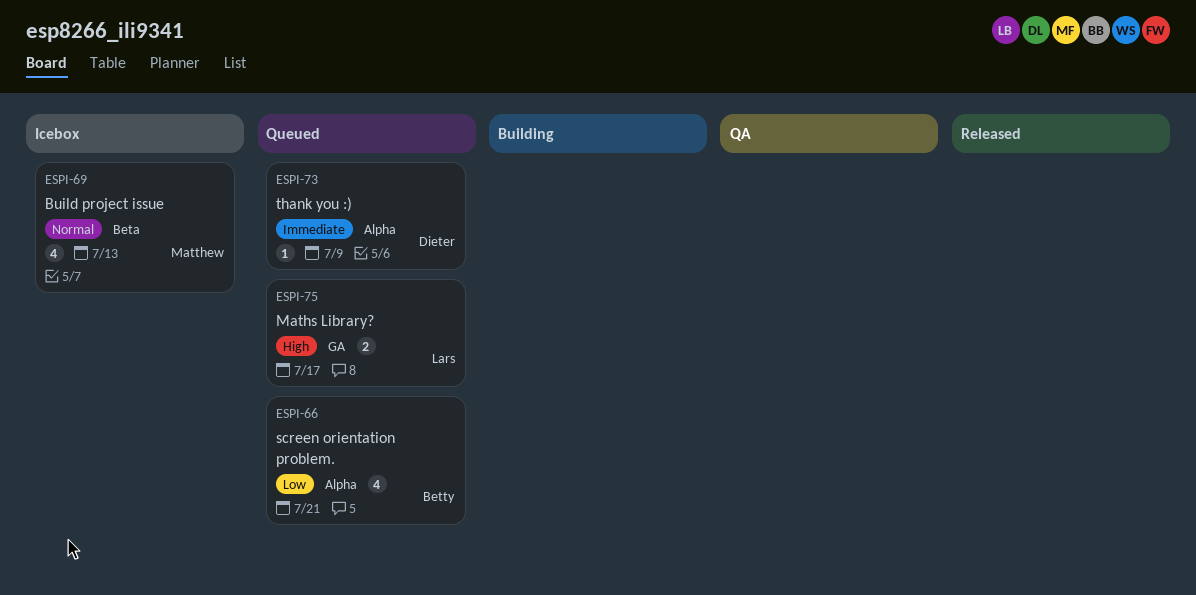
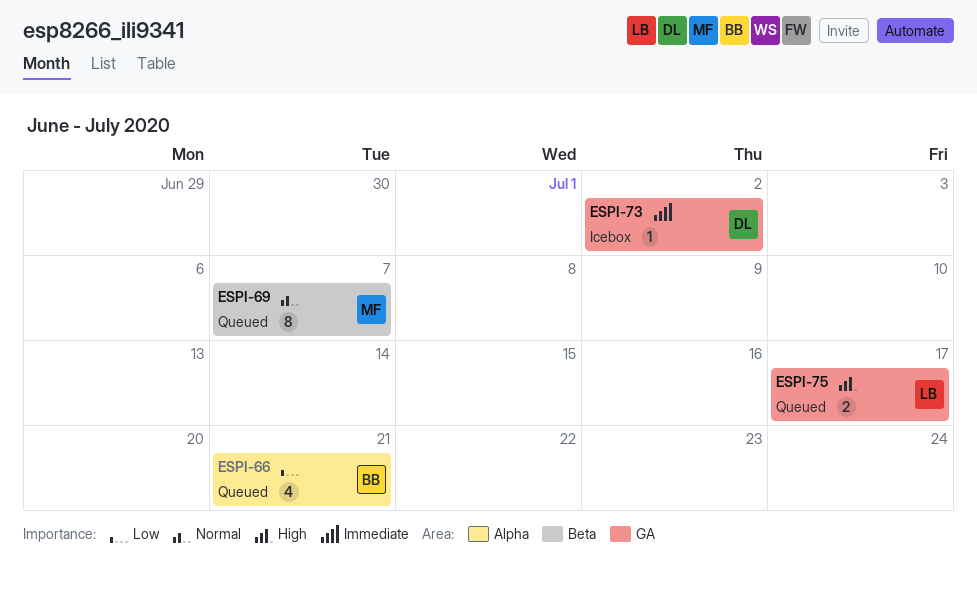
ESPI-69, status: Icebox -> Queued
ESPI-69, estimate: 4 -> 8
ESPI-69, due: Jul 13 -> Jul 7
ESPI-73, status: Queued -> Icebox
ESPI-73, label: Alpha -> GA
ESPI-73, due: Jul 9 -> Jul 2

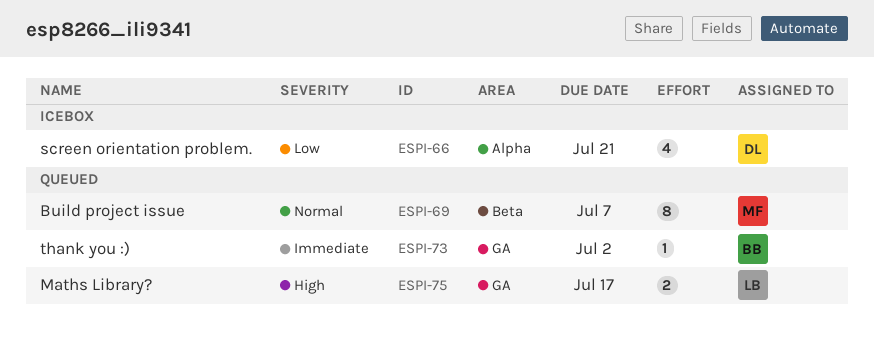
ESPI-66, status: Queued -> Icebox
ESPI-66, owner: BB -> DL
ESPI-73, status: Icebox -> Queued
ESPI-73, owner: DL -> BB

